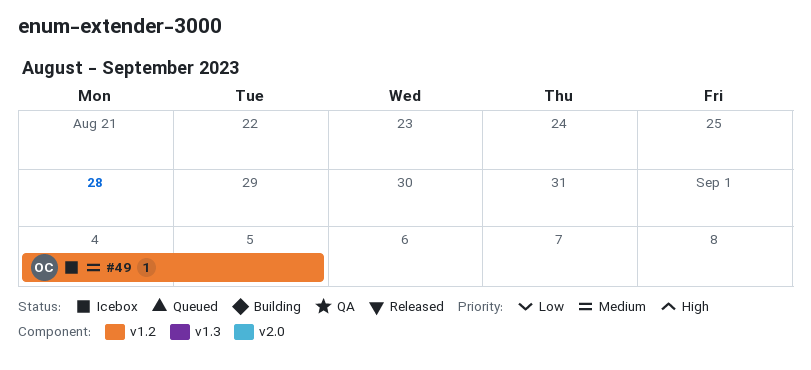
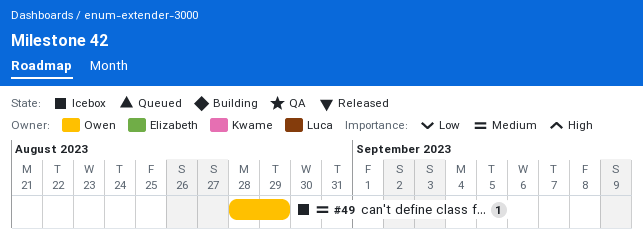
#49, start: Sep 4 -> Aug 28
#49, due: Sep 5 -> Aug 29

